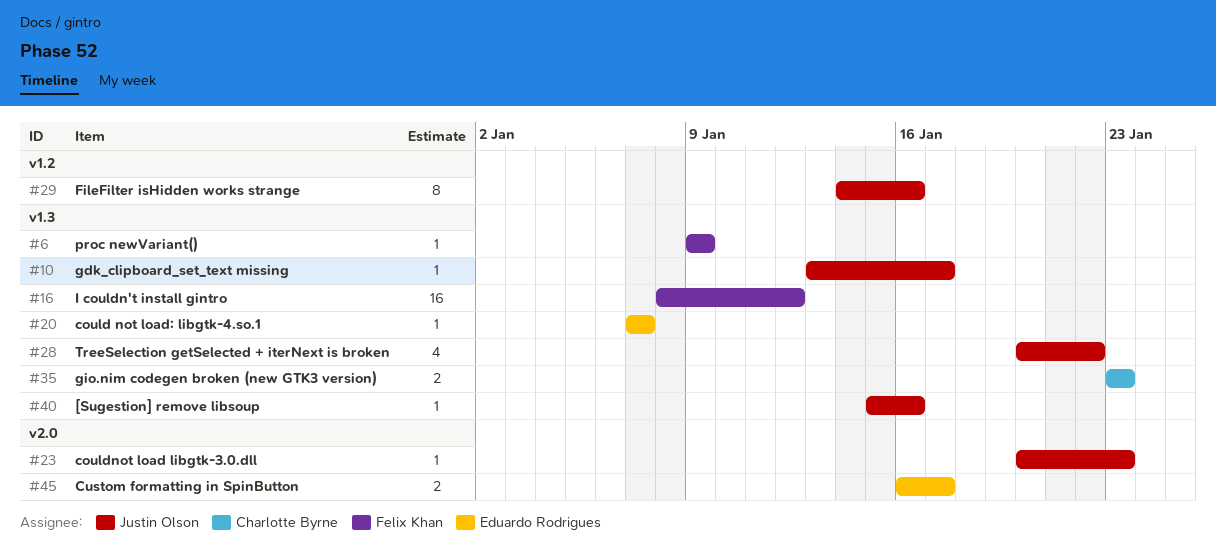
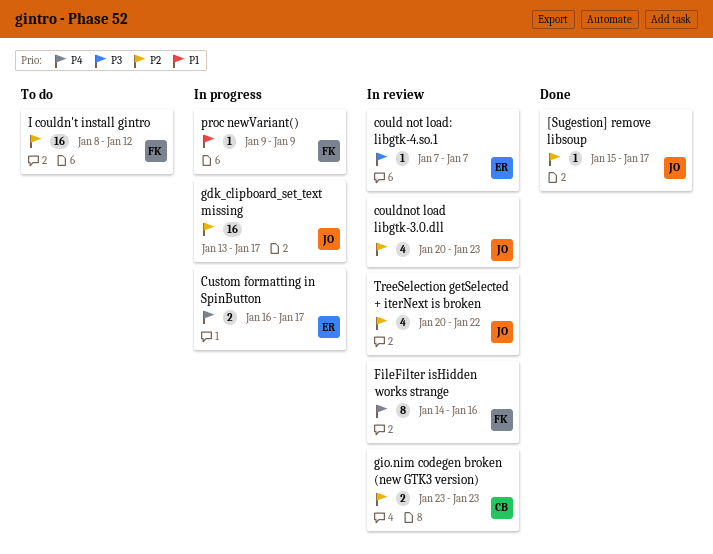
[Sugestion] remove libsoup, due: Jan 16 -> Jan 17
couldnot load libgtk-3.0.dll, estimate: 1 -> 4
FileFilter isHidden works strange, owner: Justin Olson -> Felix Khan
gdk_clipboard_set_text missing, estimate: 1 -> 16

